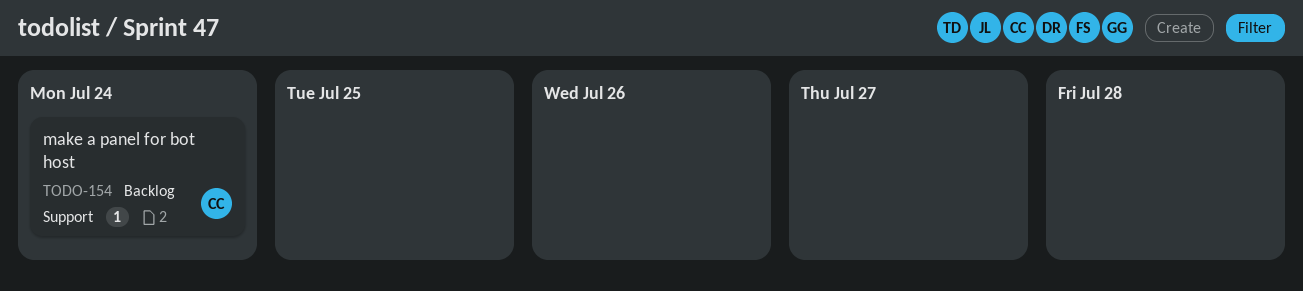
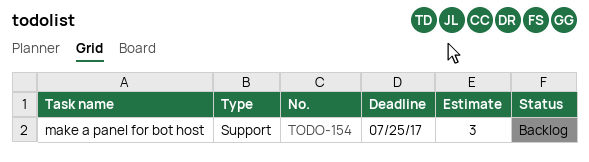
TODO-154, estimate: 1 -> 3
TODO-154, due: Jul 24 -> Jul 25

